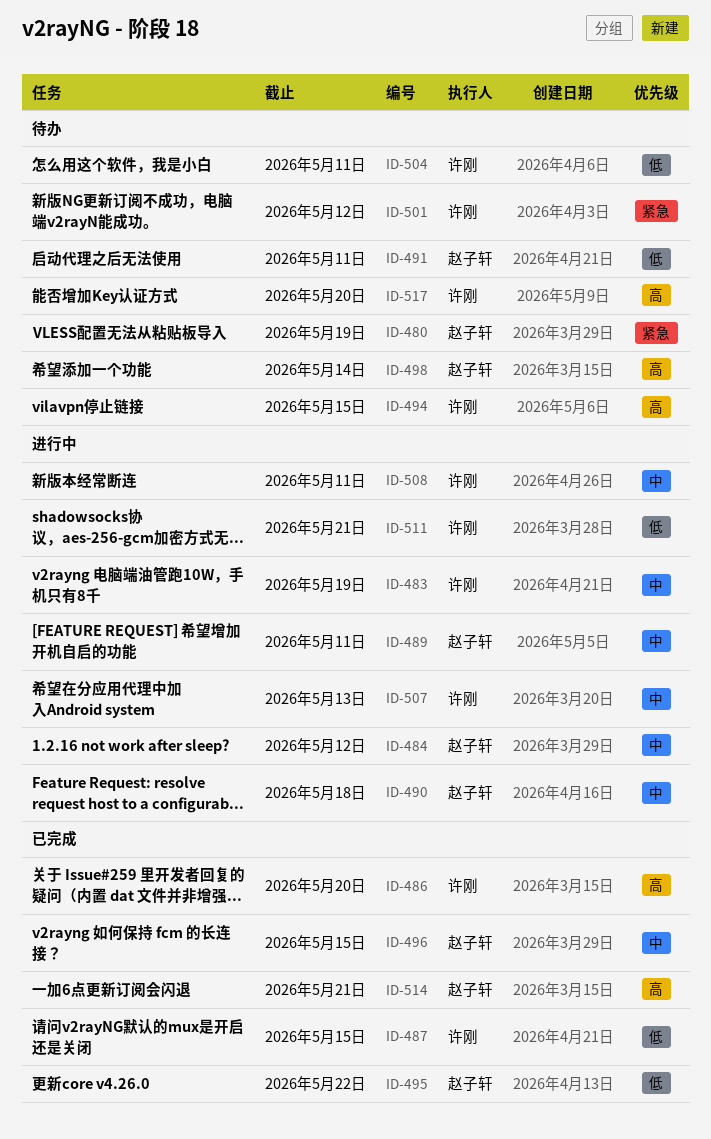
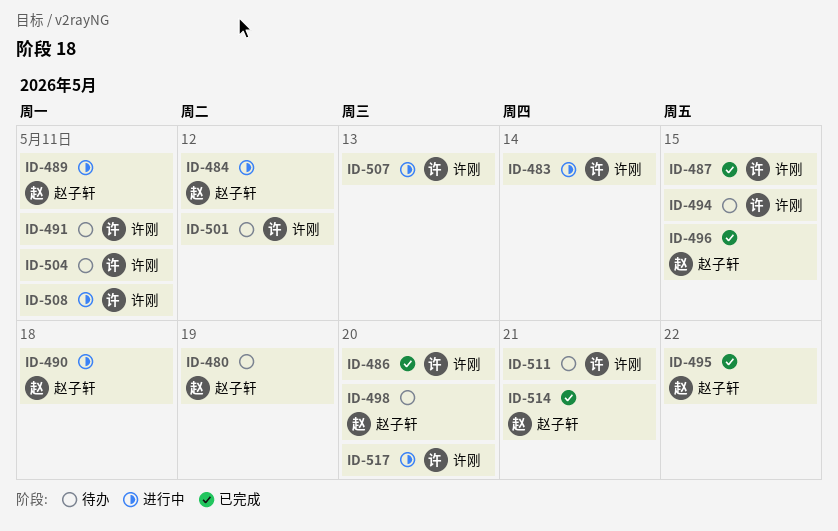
ID-483, due: May 19 -> May 14
ID-491, owner: 赵子轩 -> 许刚
ID-498, due: May 14 -> May 20
ID-511, status: 进行中 -> 待办
ID-517, status: 待办 -> 进行中

